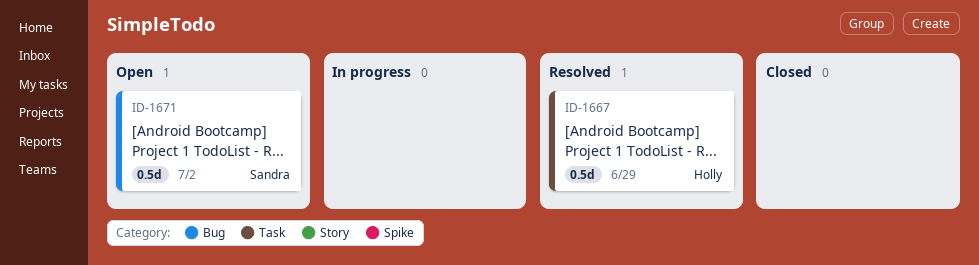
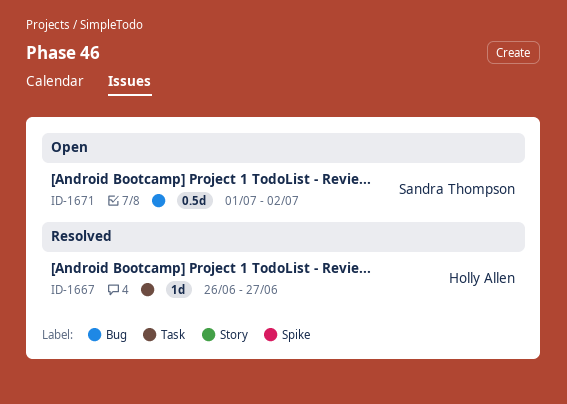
ID-1667, estimate: 0.5d -> 1d
ID-1667, due: Jun 29 -> Jun 27

